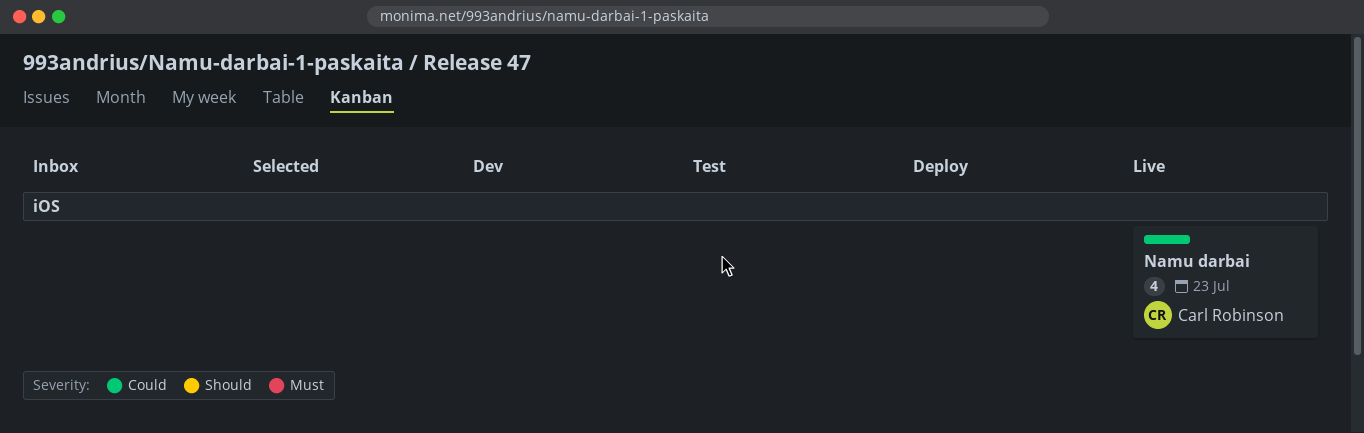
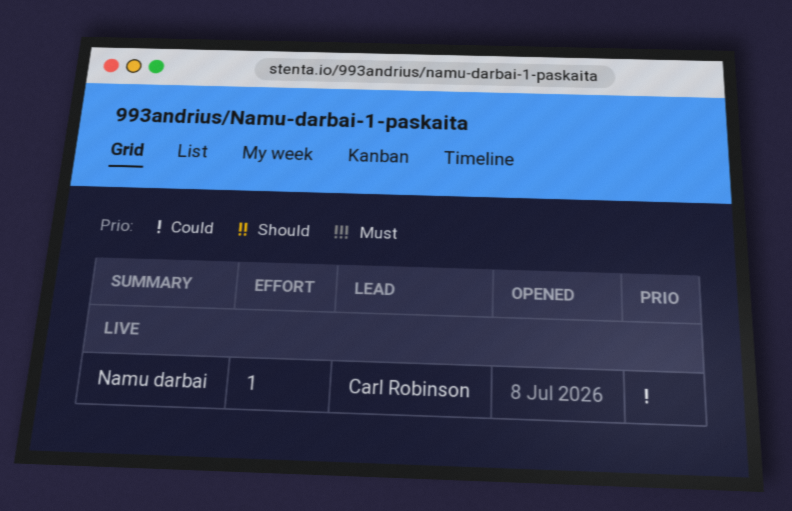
Namu darbai, estimate: 4 -> 1

